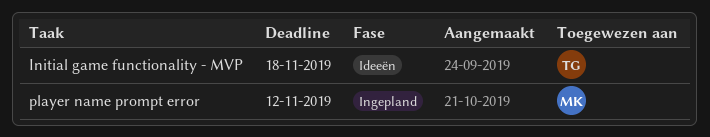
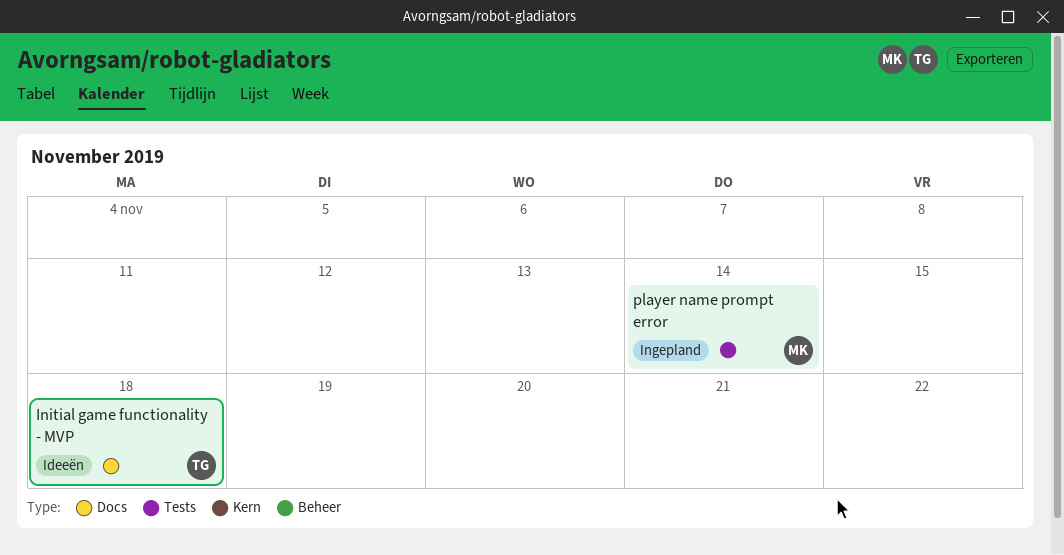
player name prompt error, due: Nov 12 -> Nov 14

